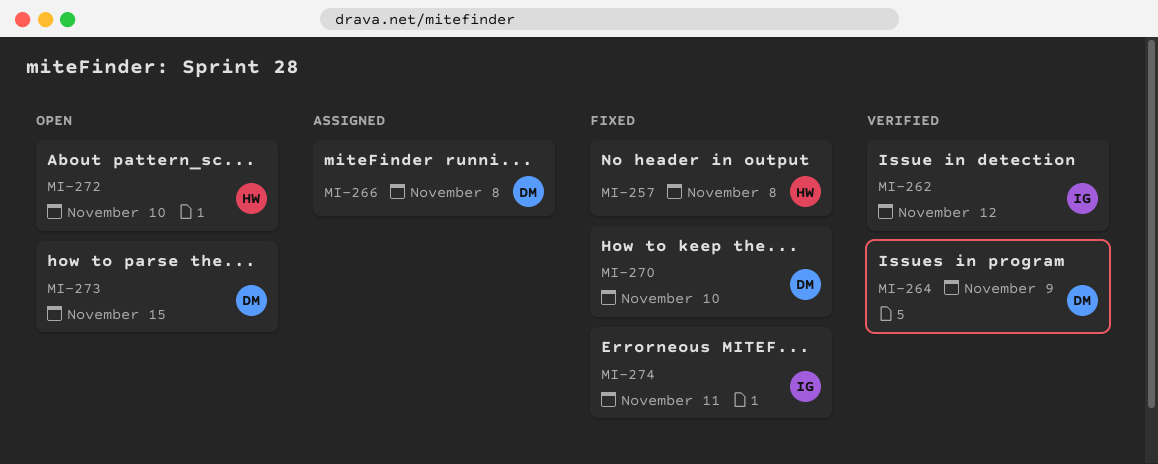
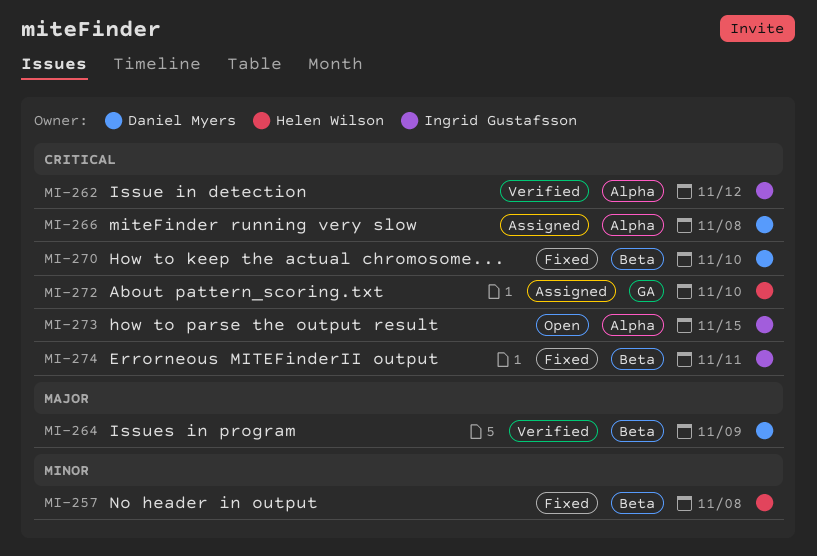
MI-272, status: Open -> Assigned
MI-273, owner: Daniel Myers -> Ingrid Gustafsson

